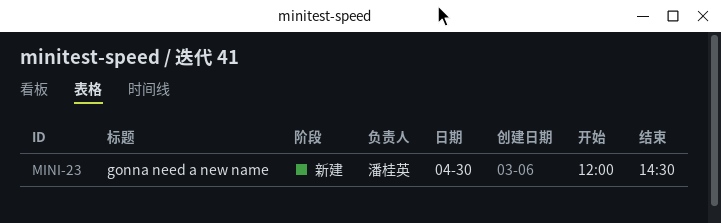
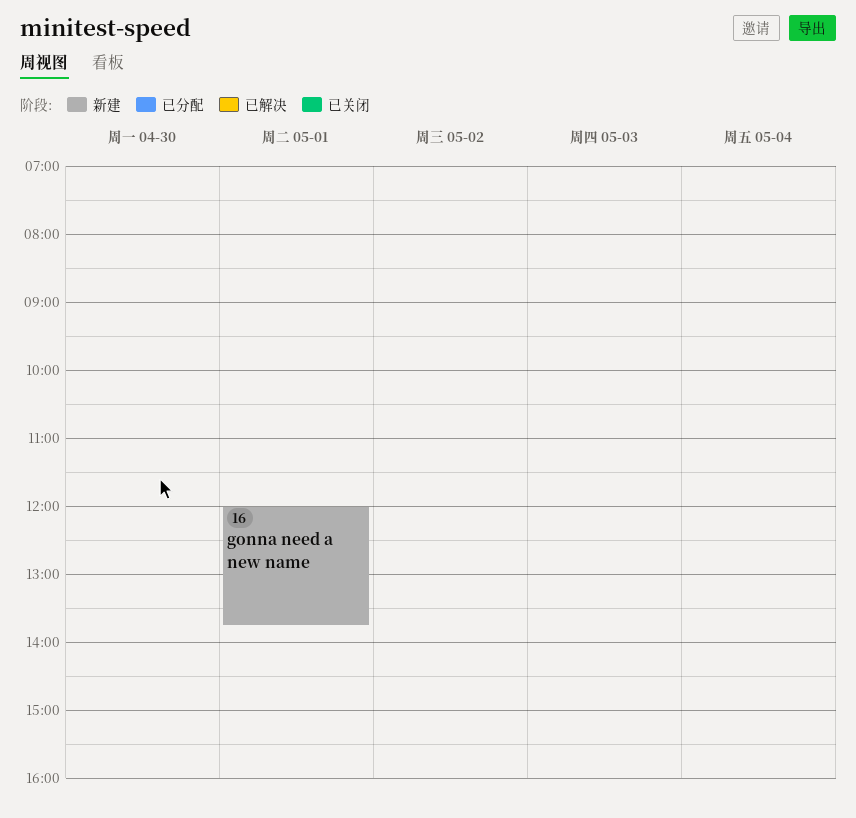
gonna need a new name, day: Apr 30 -> May 1
gonna need a new name, ends: 14:30 -> 13:45

